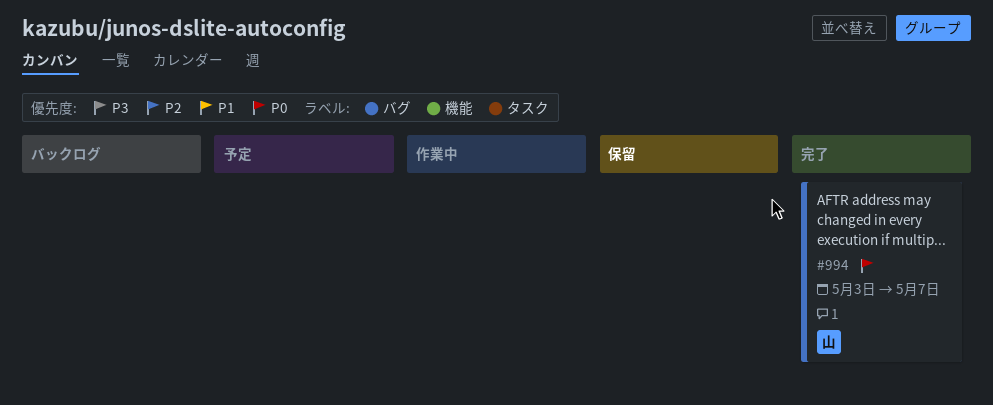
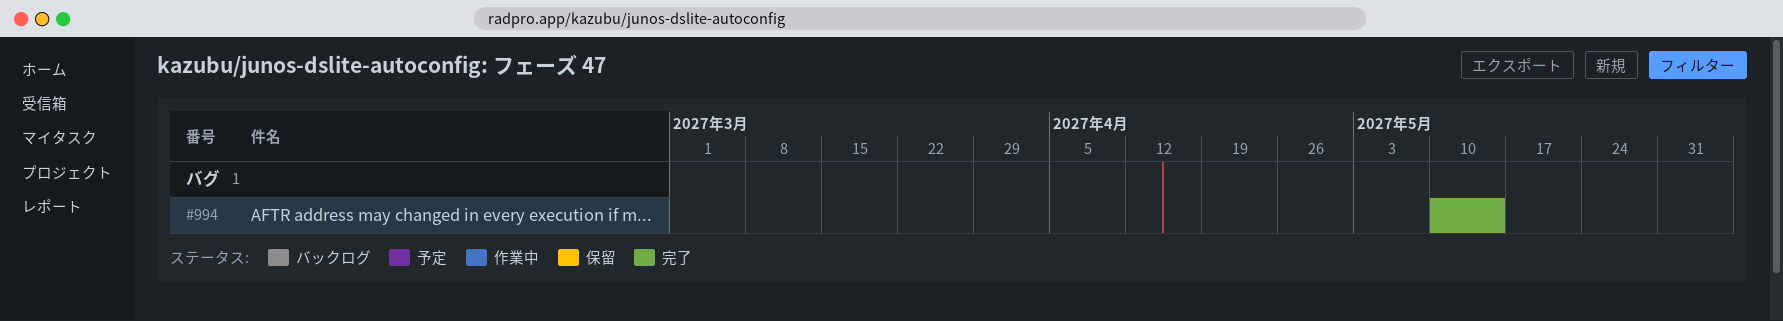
#994, start: May 3 -> May 10
#994, due: May 7 -> May 14

